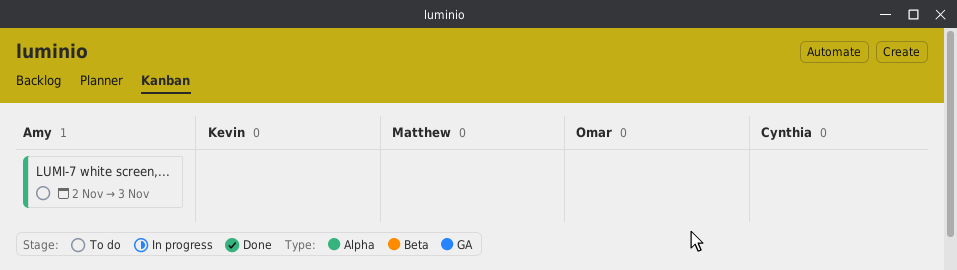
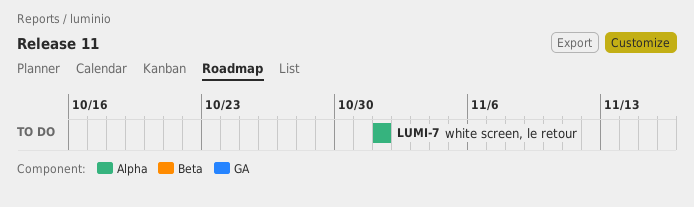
LUMI-7, start: Nov 2 -> Nov 1
LUMI-7, due: Nov 3 -> Nov 1

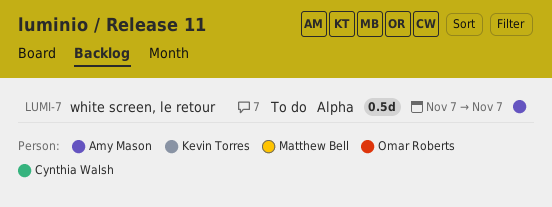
LUMI-7, start: Nov 1 -> Nov 7
LUMI-7, due: Nov 1 -> Nov 7

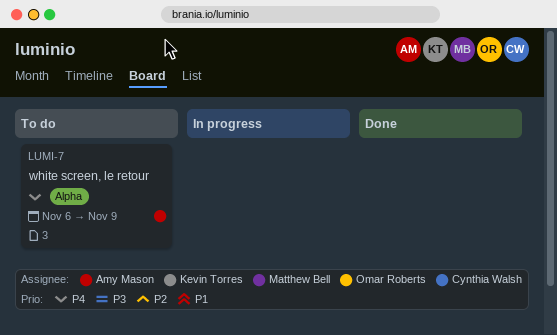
LUMI-7, start: Nov 7 -> Nov 6
LUMI-7, due: Nov 7 -> Nov 9

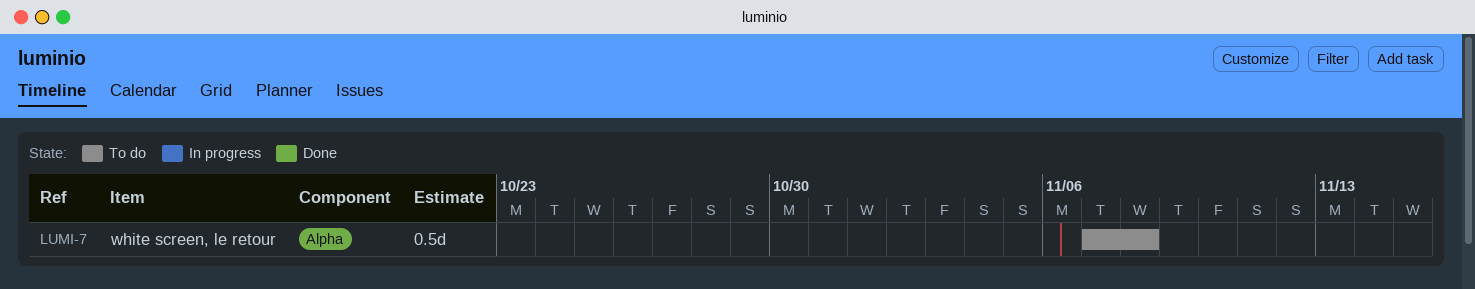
LUMI-7, start: Nov 6 -> Nov 7
LUMI-7, due: Nov 9 -> Nov 8

